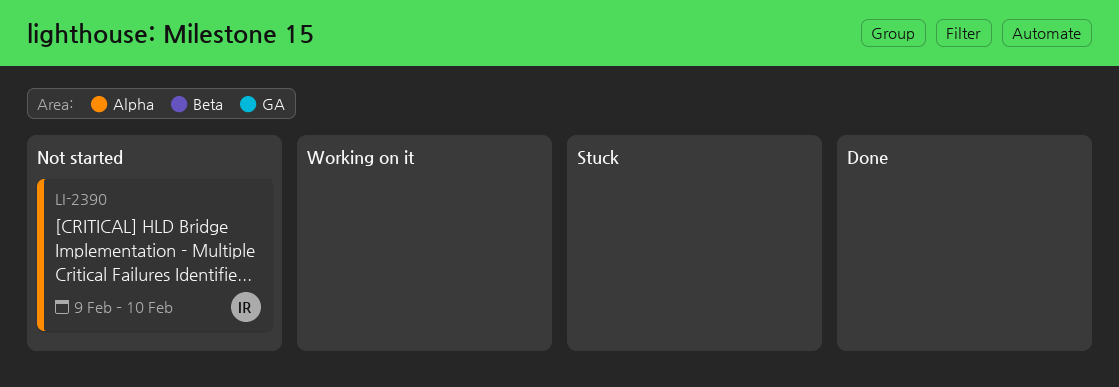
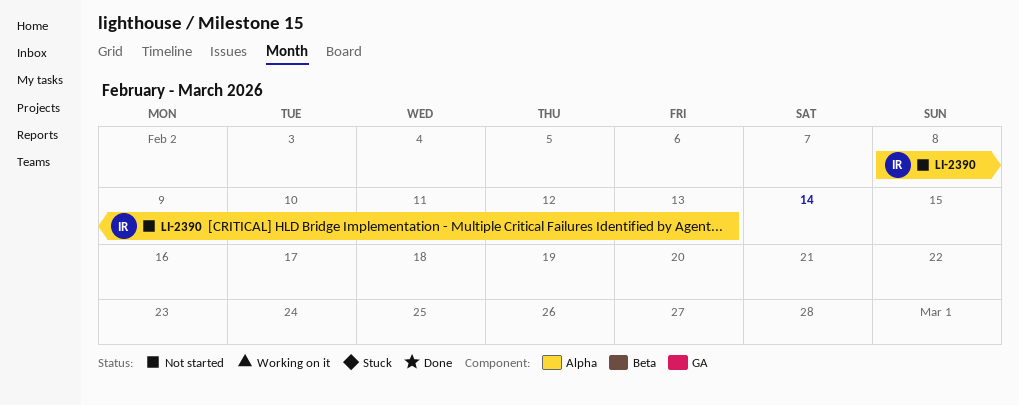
LI-2390, start: Feb 9 -> Feb 8
LI-2390, due: Feb 10 -> Feb 13

